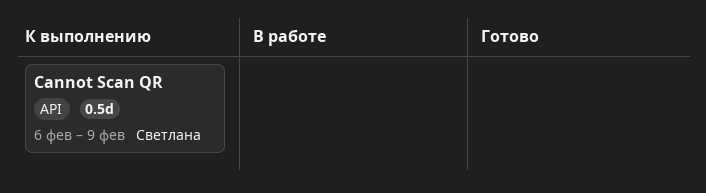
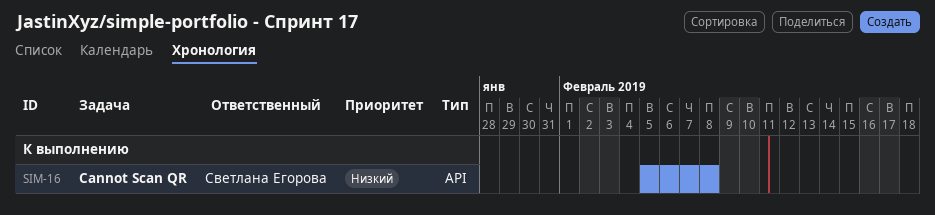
Cannot Scan QR, start: Feb 6 -> Feb 5
Cannot Scan QR, due: Feb 9 -> Feb 8

